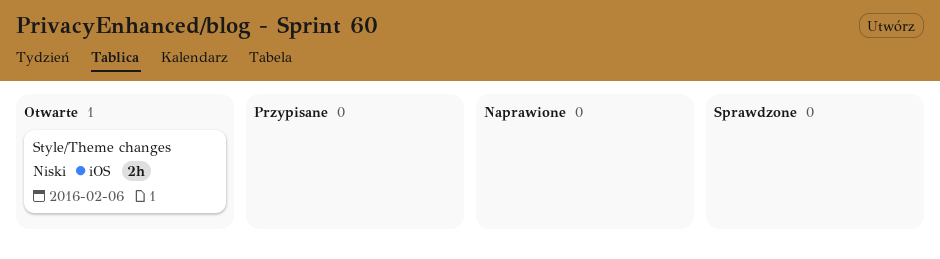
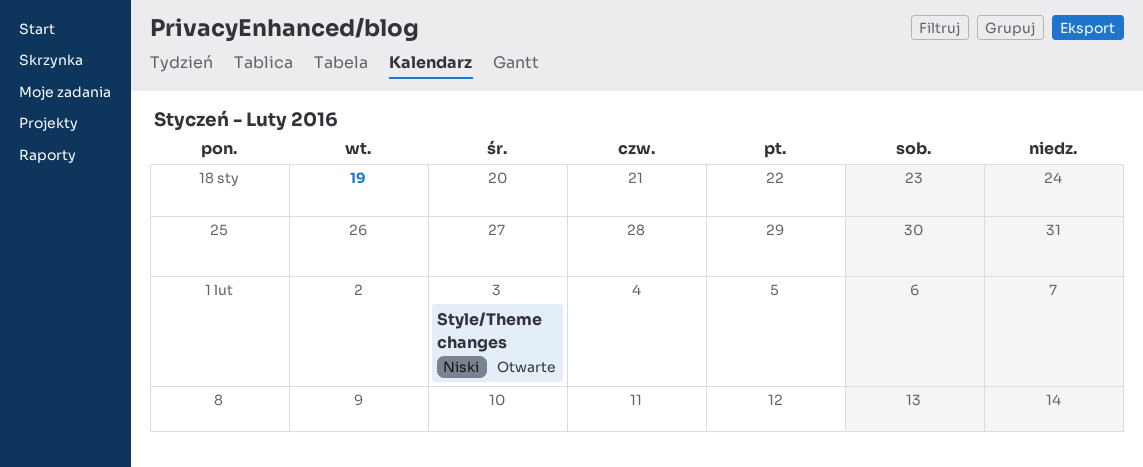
Style/Theme changes, due: Feb 6 -> Feb 3

